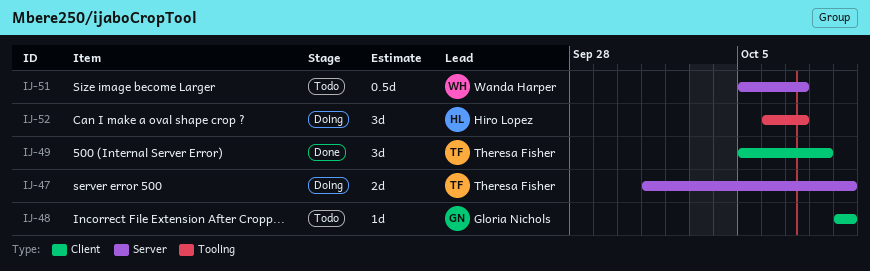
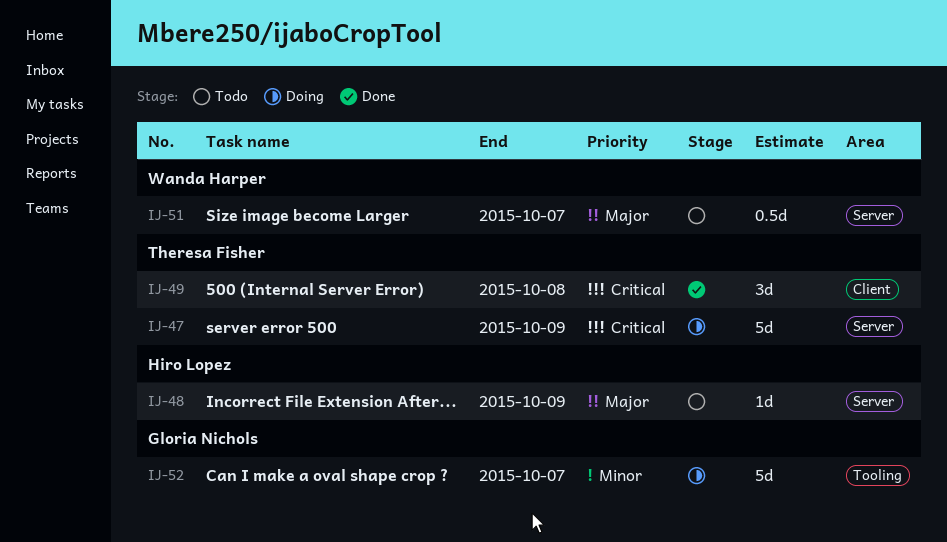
IJ-47, estimate: 2d -> 5d
IJ-48, owner: Gloria Nichols -> Hiro Lopez
IJ-48, label: Client -> Server
IJ-52, owner: Hiro Lopez -> Gloria Nichols
IJ-52, estimate: 3d -> 5d

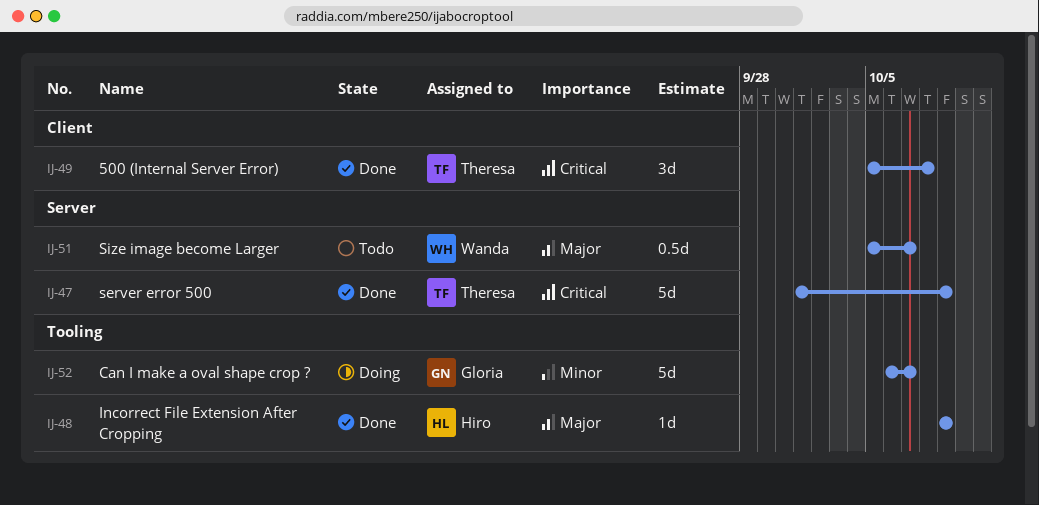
IJ-47, status: Doing -> Done
IJ-48, status: Todo -> Done
IJ-48, label: Server -> Tooling

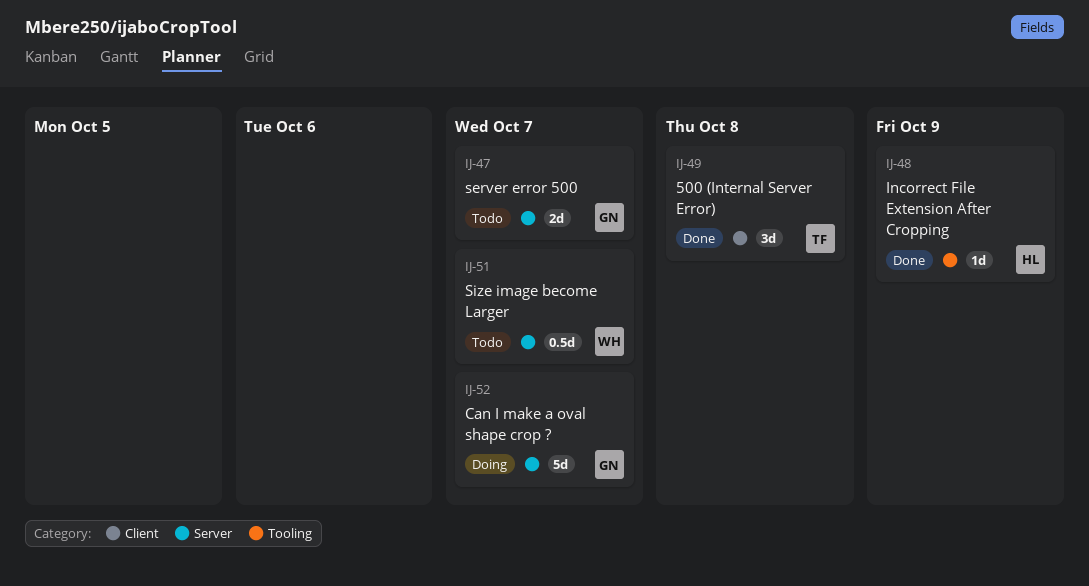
IJ-47, status: Done -> Todo
IJ-47, owner: Theresa -> Gloria
IJ-47, estimate: 5d -> 2d
IJ-47, due: Oct 9 -> Oct 7
IJ-52, label: Tooling -> Server

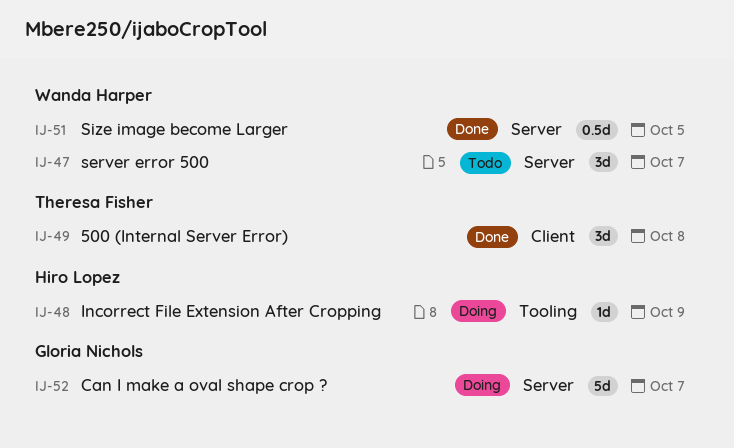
IJ-47, owner: Gloria Nichols -> Wanda Harper
IJ-47, estimate: 2d -> 3d
IJ-48, status: Done -> Doing
IJ-51, status: Todo -> Done
IJ-51, due: Oct 7 -> Oct 5

